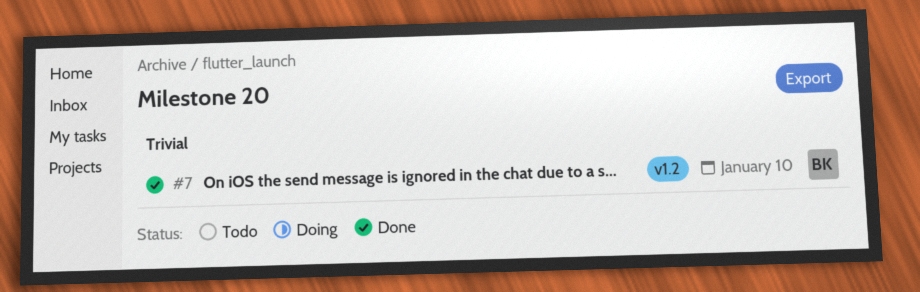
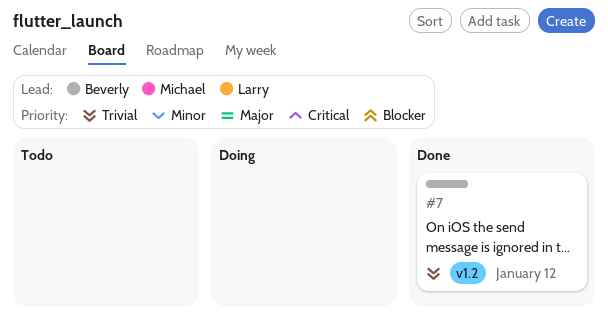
#7, due: Jan 10 -> Jan 12

